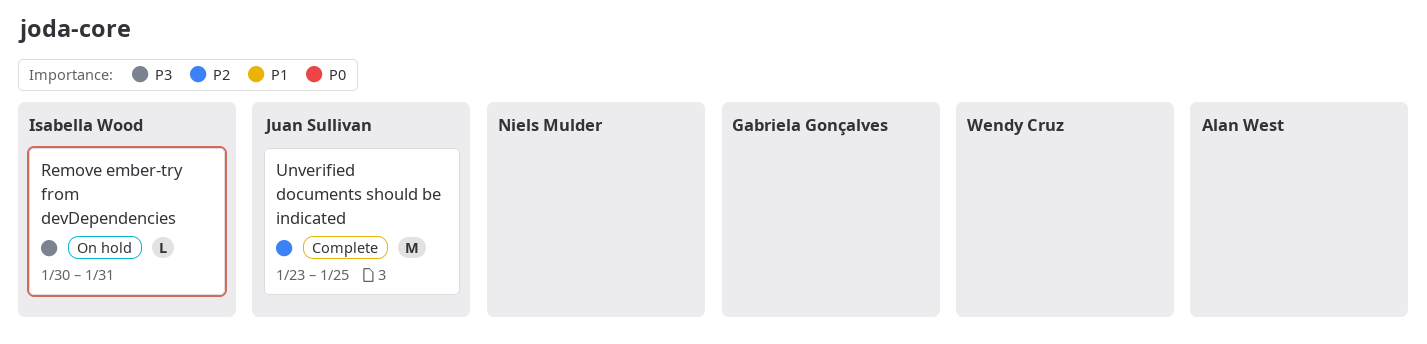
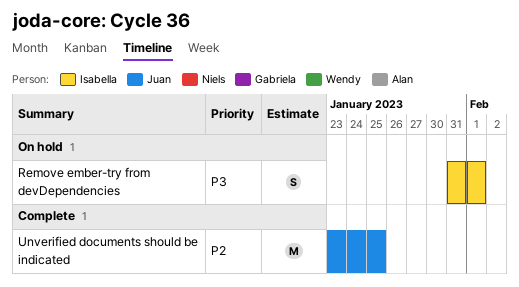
Remove ember-try from devDependencies, estimate: L -> S
Remove ember-try from devDependencies, start: Jan 30 -> Jan 31
Remove ember-try from devDependencies, due: Jan 31 -> Feb 1

